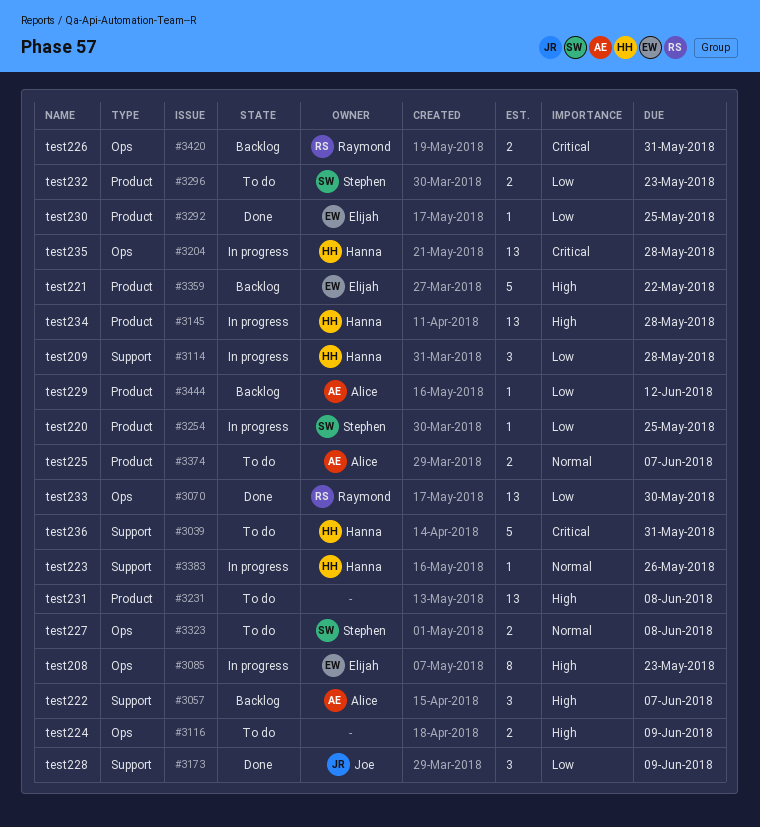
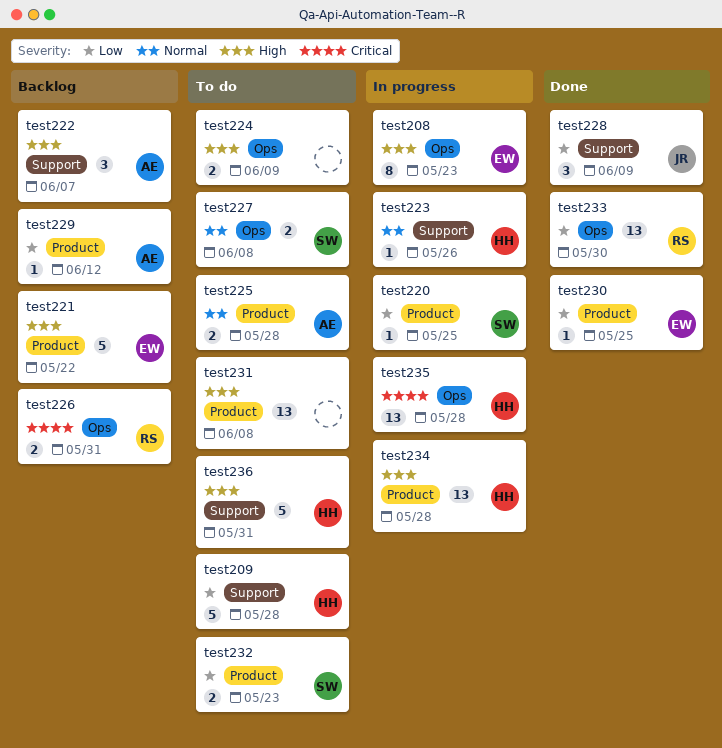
test209, status: In progress -> To do
test209, estimate: 3 -> 5
test225, due: Jun 7 -> May 28
test236, priority: Critical -> High

